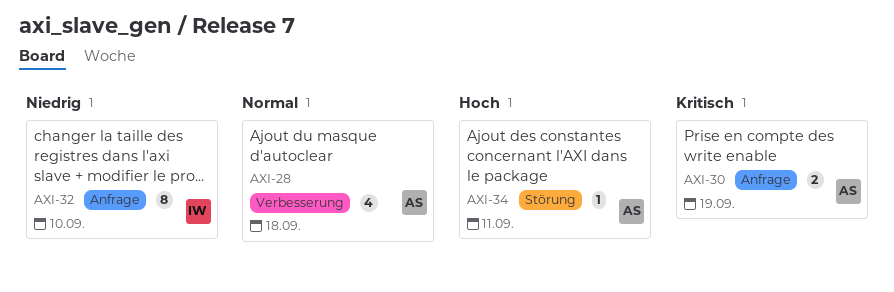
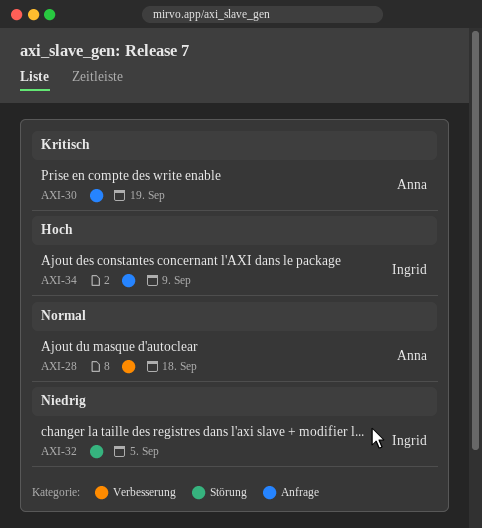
AXI-32, label: Anfrage -> Störung
AXI-32, due: Sep 10 -> Sep 5
AXI-34, owner: Anna -> Ingrid
AXI-34, label: Störung -> Anfrage
AXI-34, due: Sep 11 -> Sep 9

